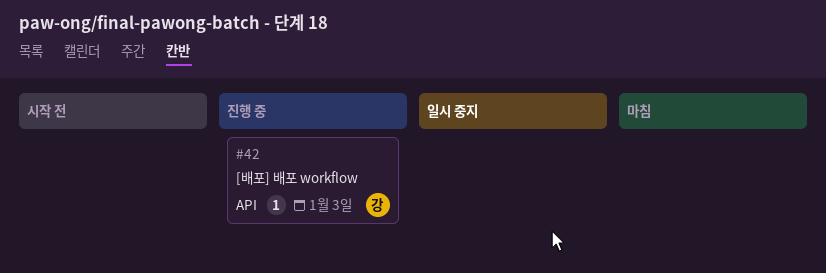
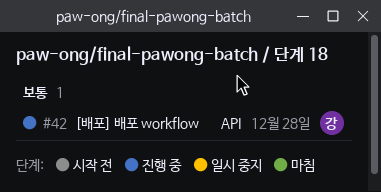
#42, due: Jan 3 -> Dec 28

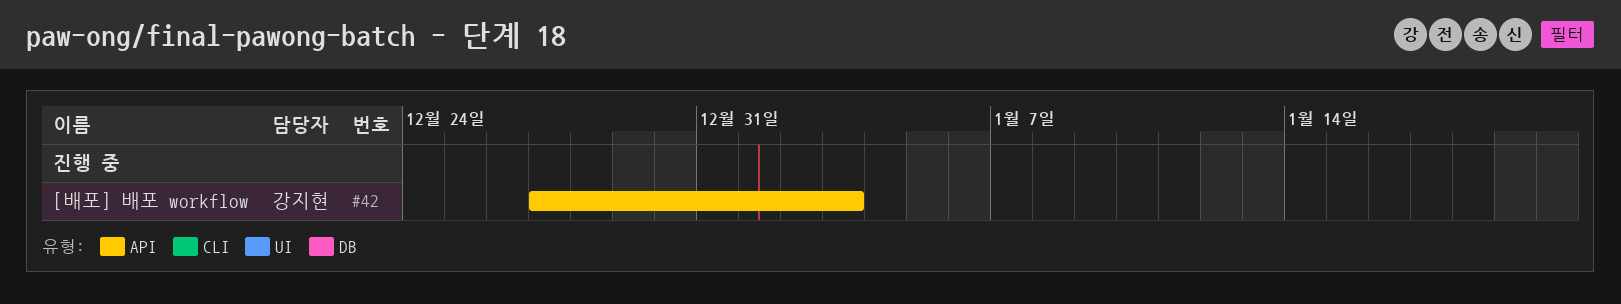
#42, due: Dec 28 -> Jan 3

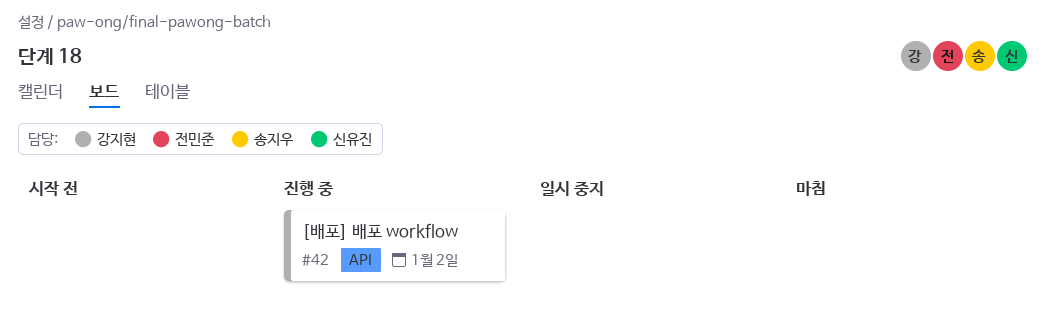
#42, due: Jan 3 -> Jan 2

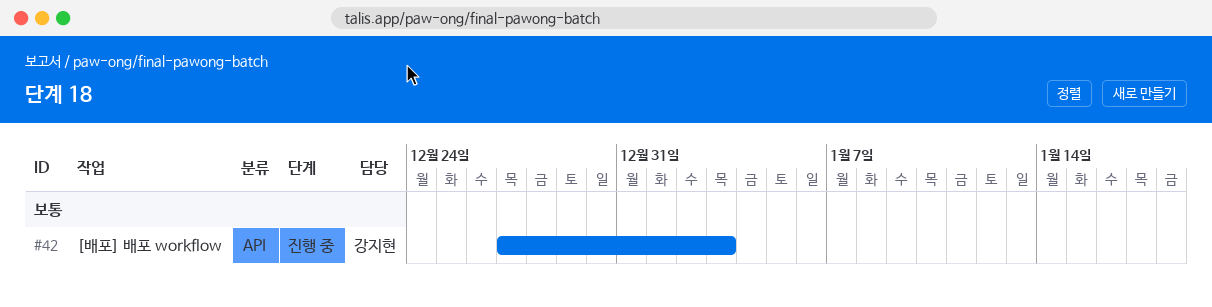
#42, due: Jan 2 -> Jan 3

